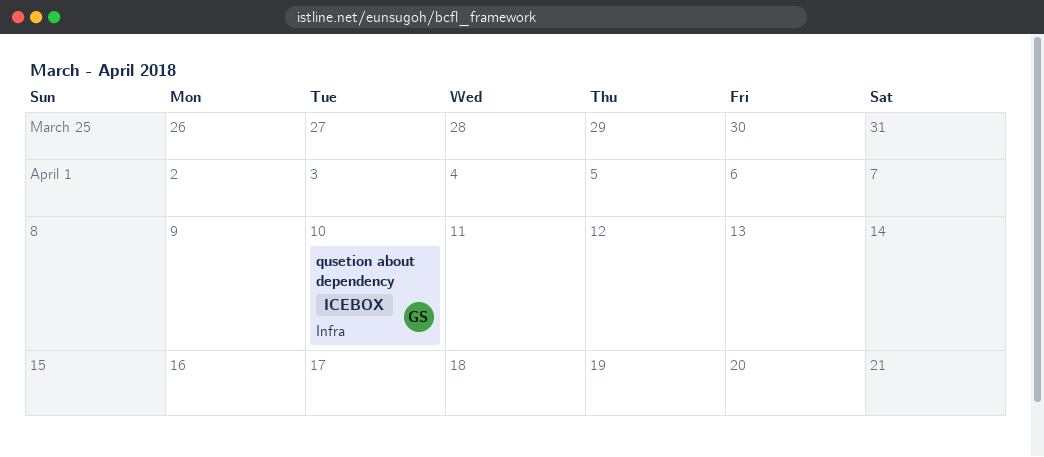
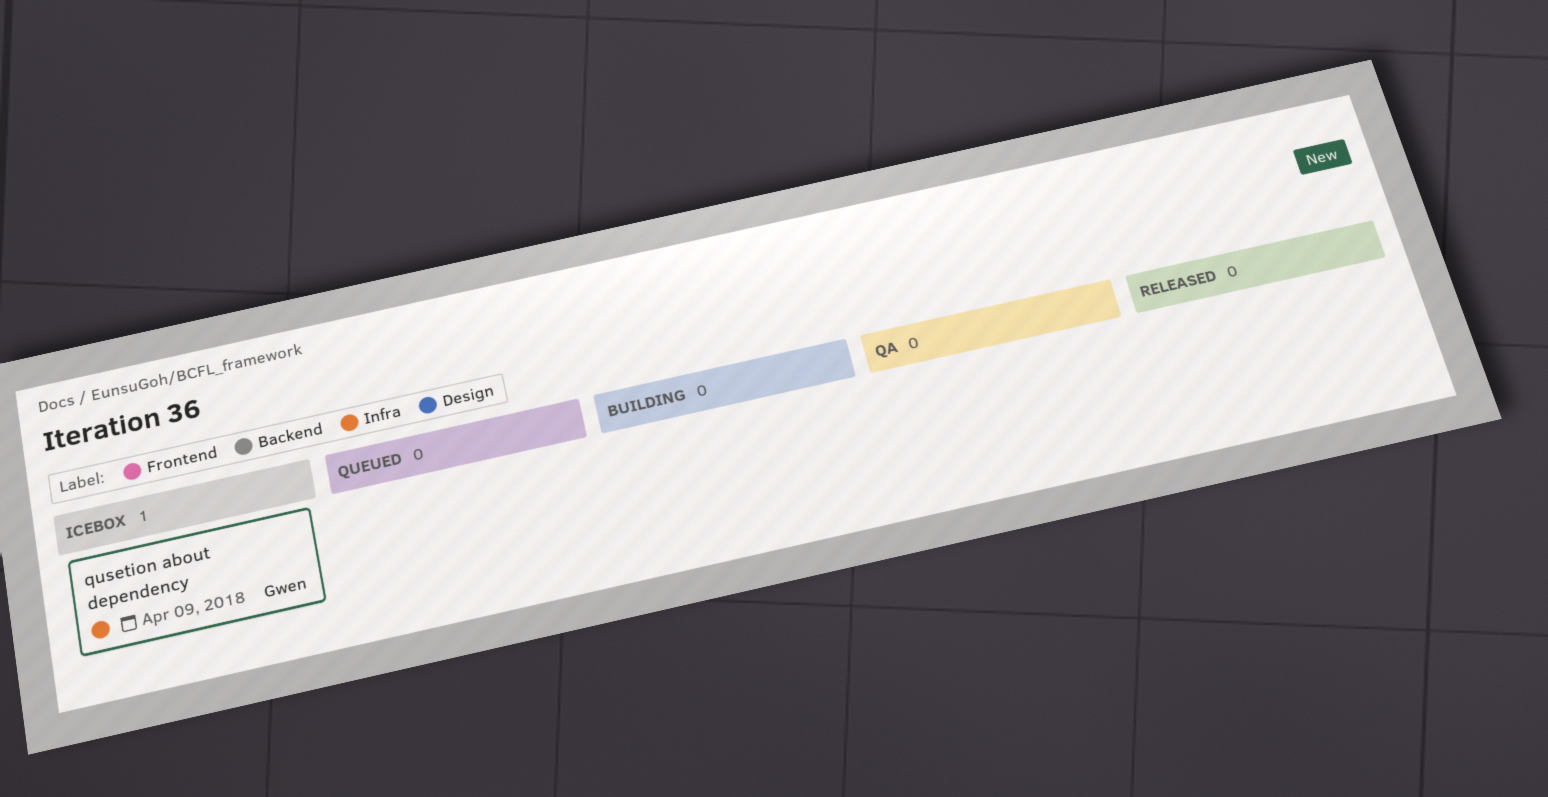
qusetion about dependency, due: Apr 10 -> Apr 9

